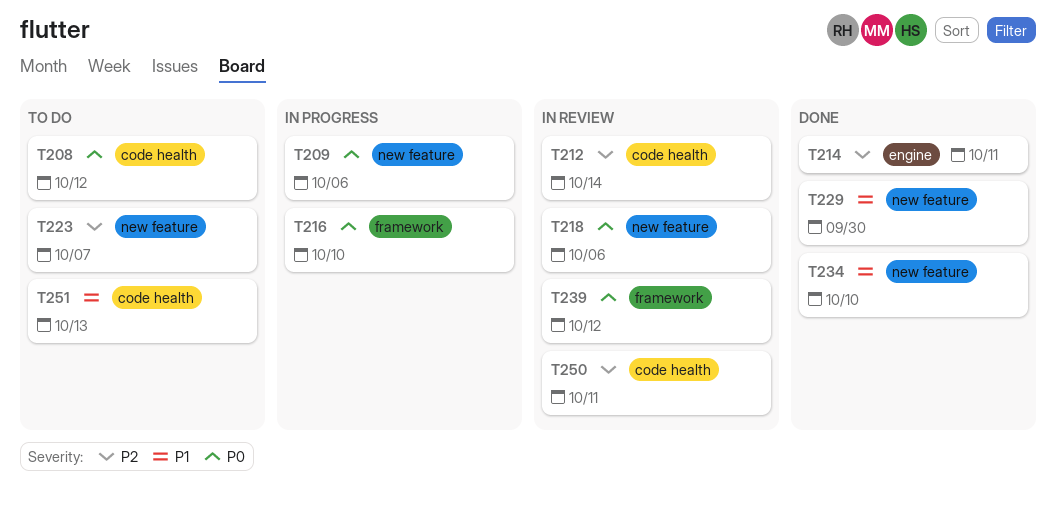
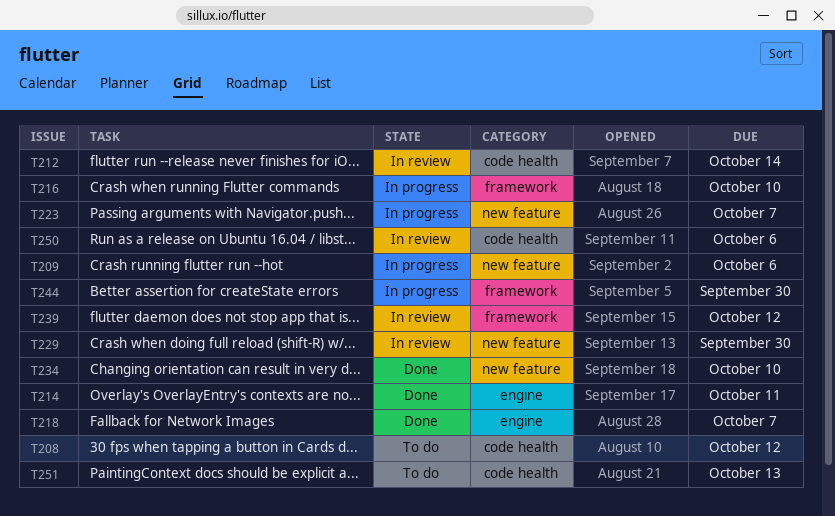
T218, status: In review -> Done
T218, label: new feature -> engine
T218, due: Oct 6 -> Oct 7
T223, status: To do -> In progress
T229, status: Done -> In review
T244: none -> present
T250, due: Oct 11 -> Oct 6

